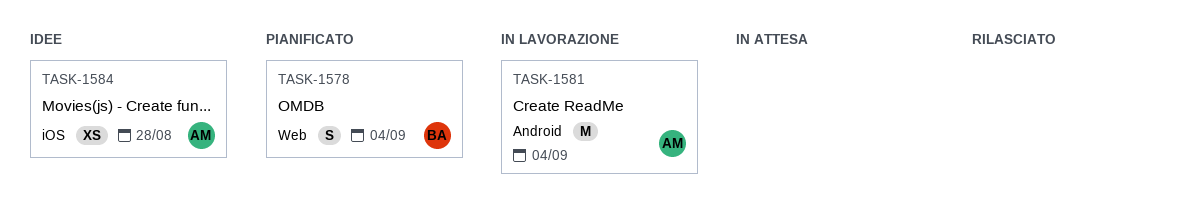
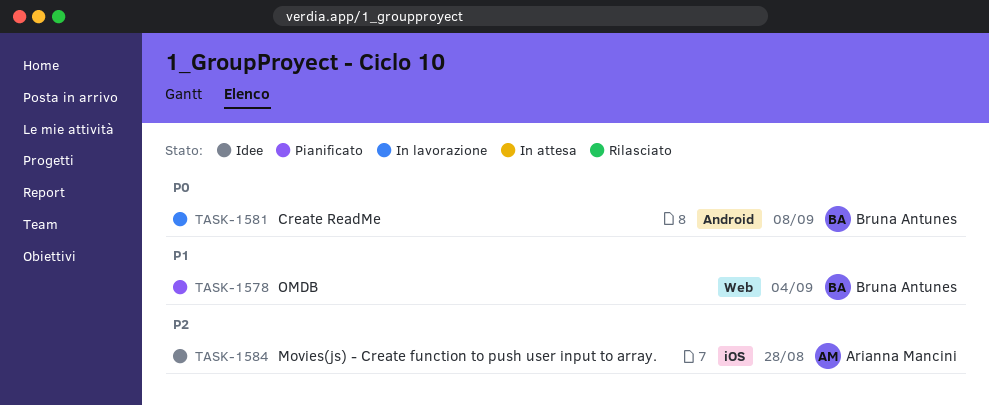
TASK-1581, owner: Arianna Mancini -> Bruna Antunes
TASK-1581, due: Sep 4 -> Sep 8

